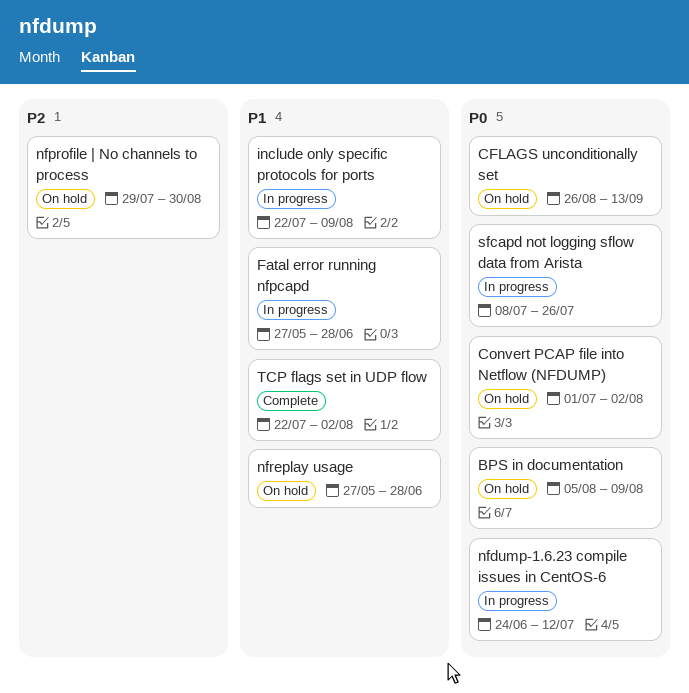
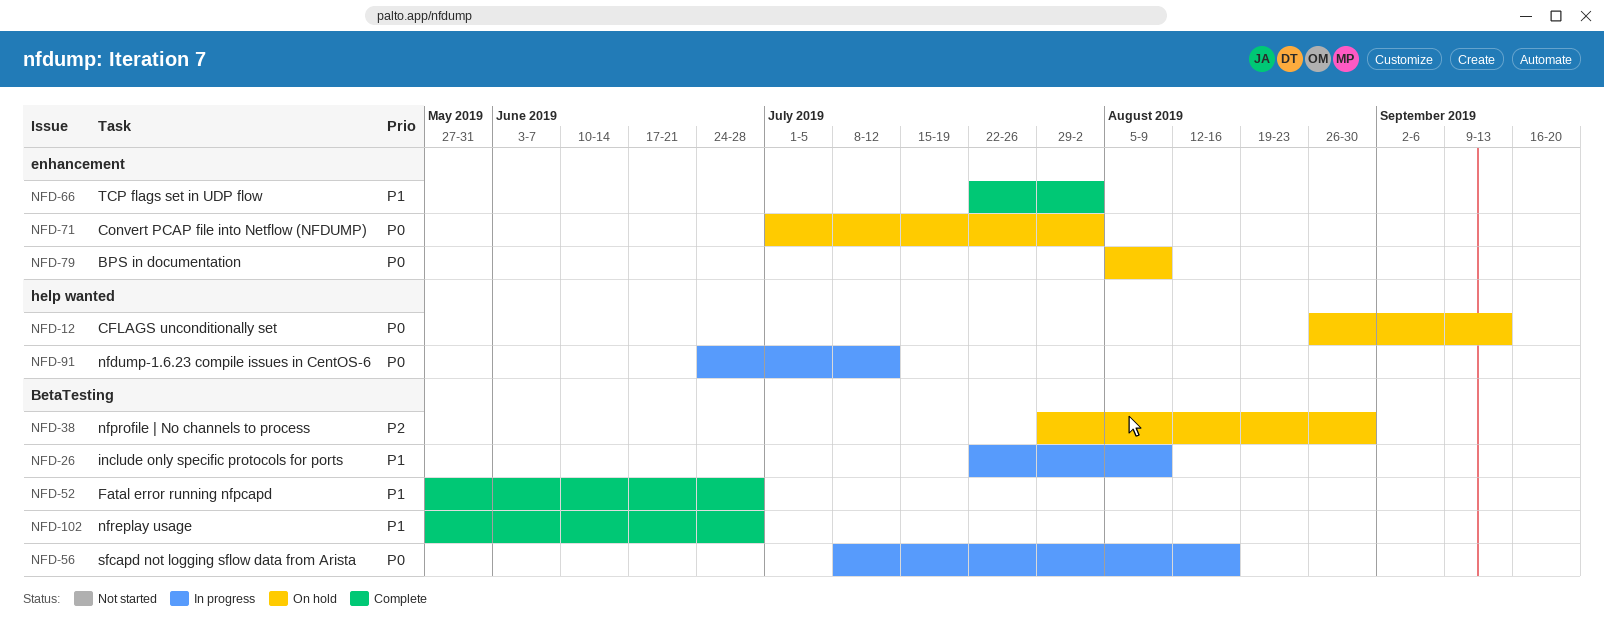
Fatal error running nfpcapd, status: In progress -> Complete
nfreplay usage, status: On hold -> Complete
sfcapd not logging sflow data from Arista, due: Jul 26 -> Aug 16

